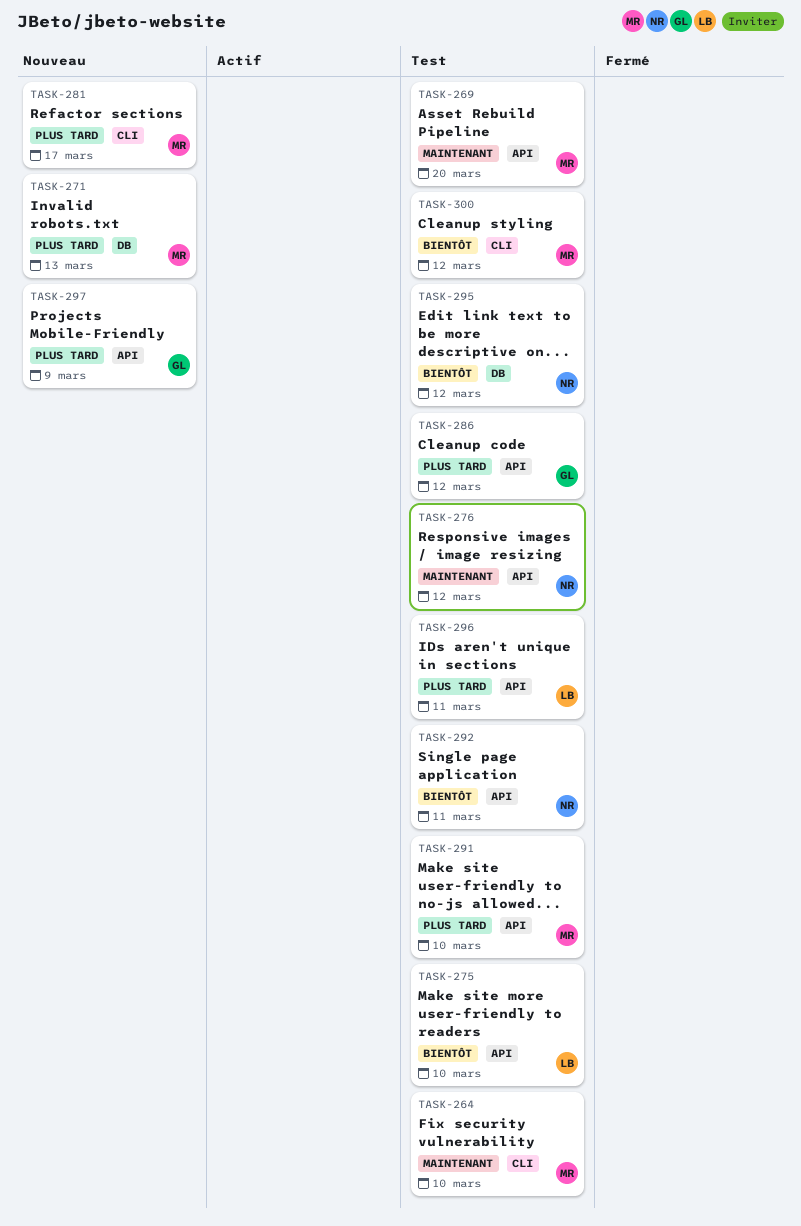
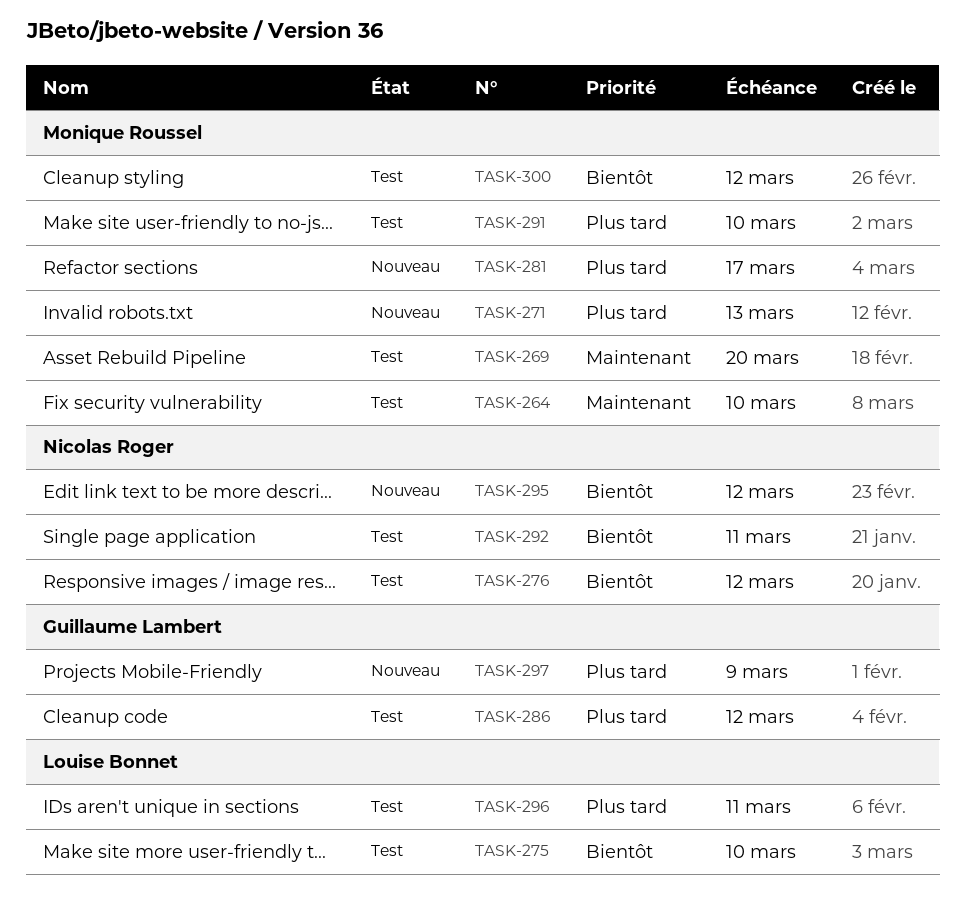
TASK-276, priority: Maintenant -> Bientôt
TASK-295, status: Test -> Nouveau

